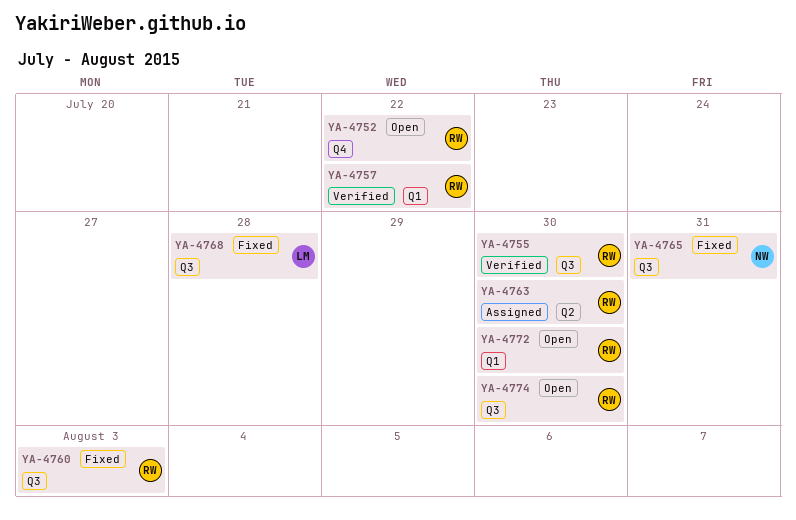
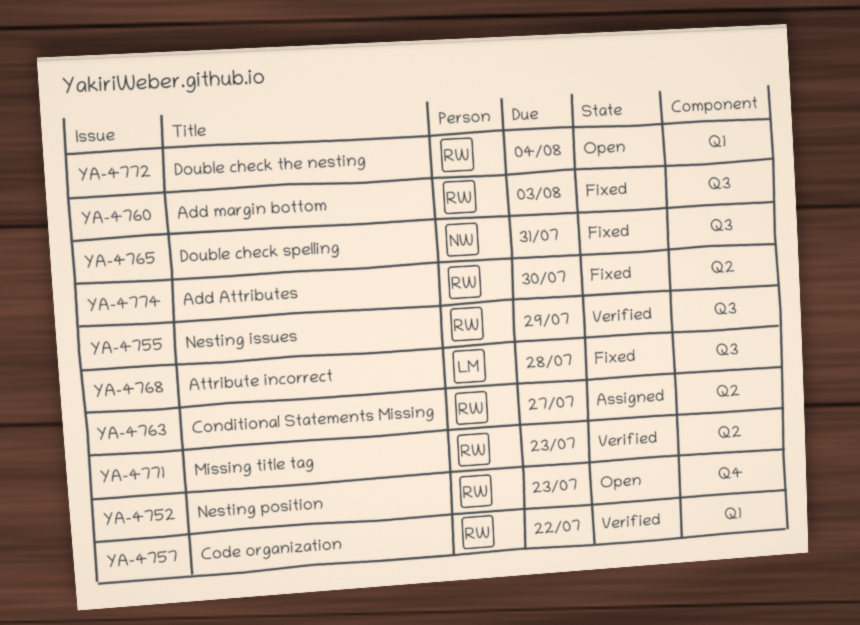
YA-4752, due: Jul 22 -> Jul 23
YA-4755, due: Jul 30 -> Jul 29
YA-4763, due: Jul 30 -> Jul 27
YA-4771: none -> present
YA-4772, due: Jul 30 -> Aug 4
YA-4774, status: Open -> Fixed
YA-4774, label: Q3 -> Q2

